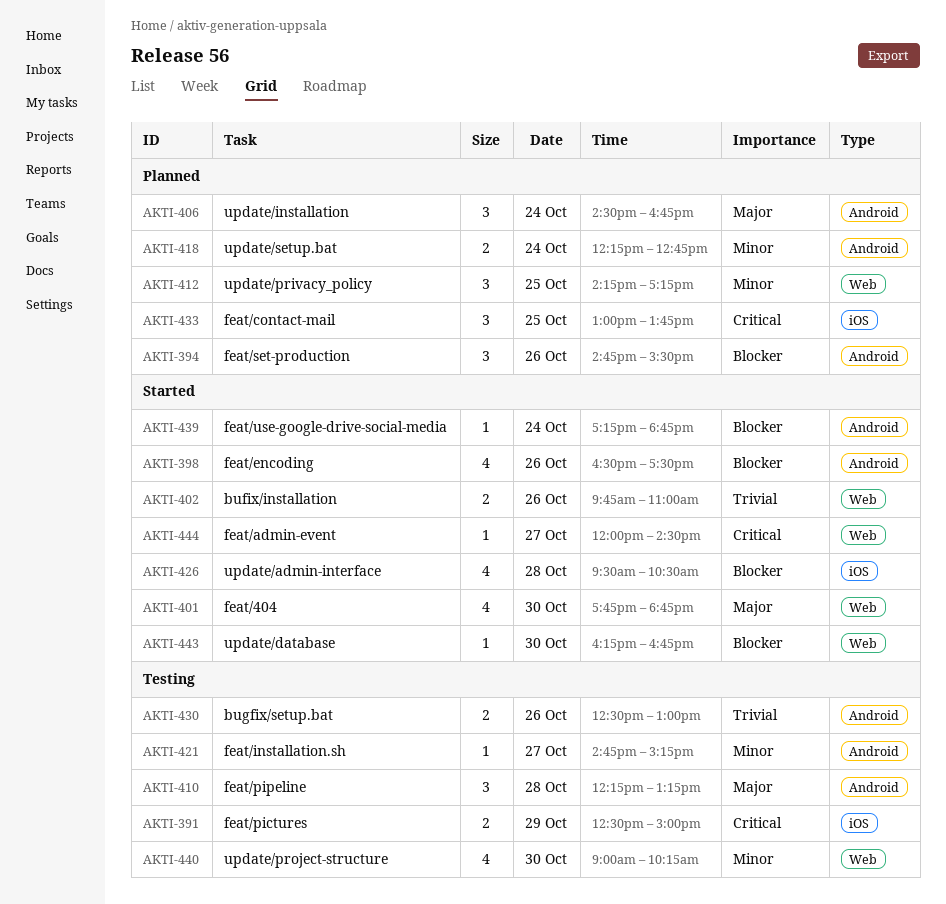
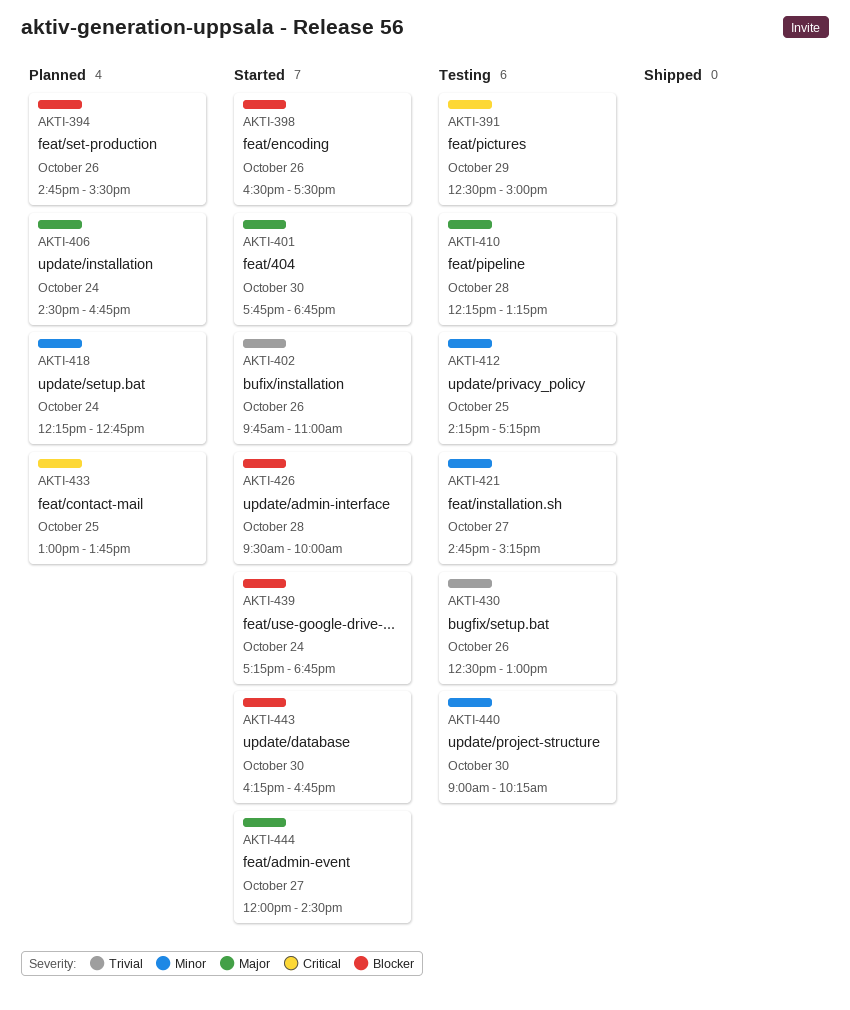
AKTI-412, status: Planned -> Testing
AKTI-426, ends: 10:30 -> 10:00
AKTI-444, priority: Critical -> Major

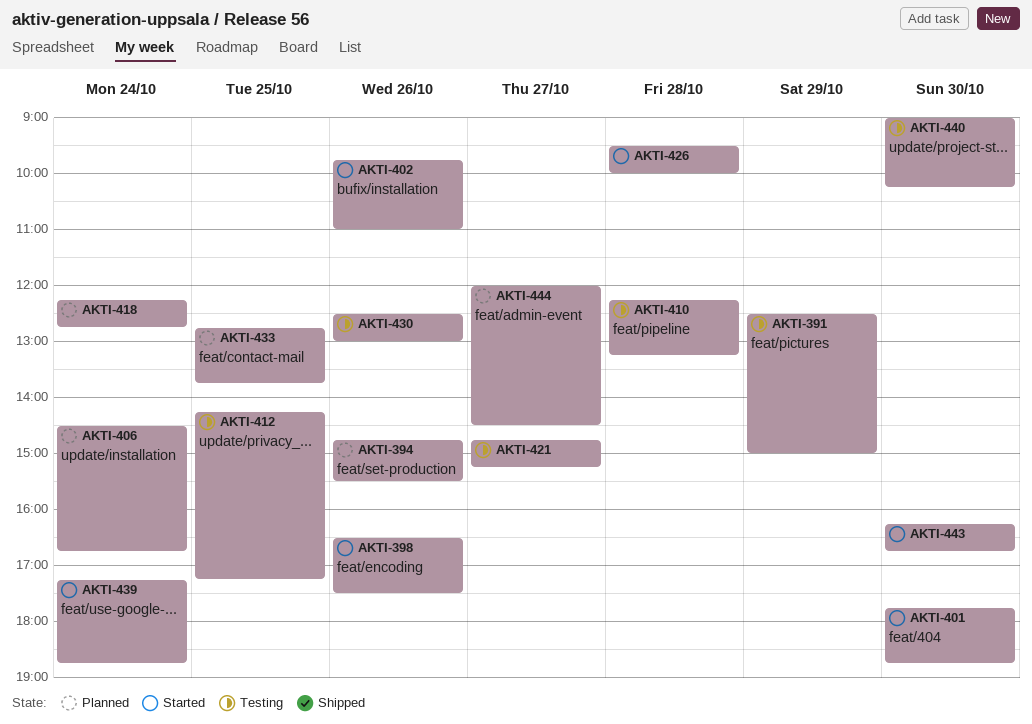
AKTI-433, begins: 13:00 -> 12:45
AKTI-444, status: Started -> Planned

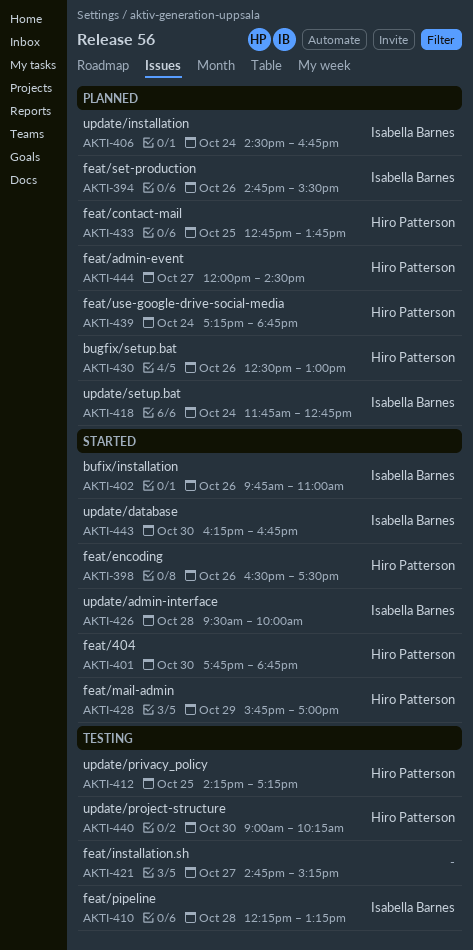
AKTI-391: present -> none
AKTI-418, begins: 12:15 -> 11:45
AKTI-428: none -> present
AKTI-430, status: Testing -> Planned
AKTI-439, status: Started -> Planned

